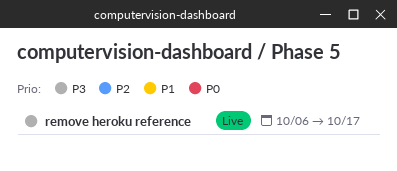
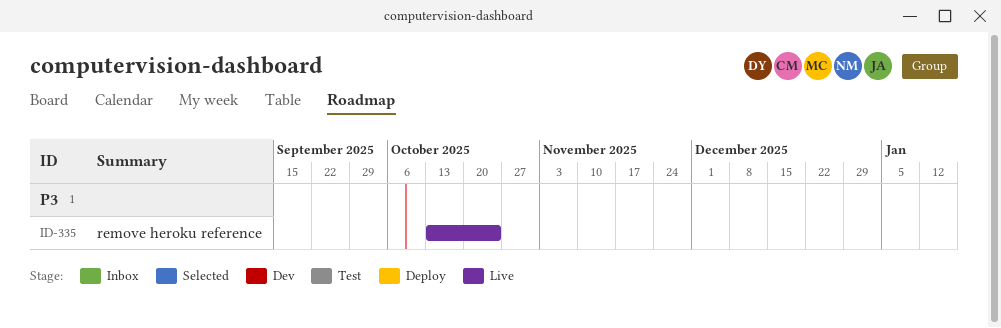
remove heroku reference, start: Oct 6 -> Oct 13
remove heroku reference, due: Oct 17 -> Oct 24

